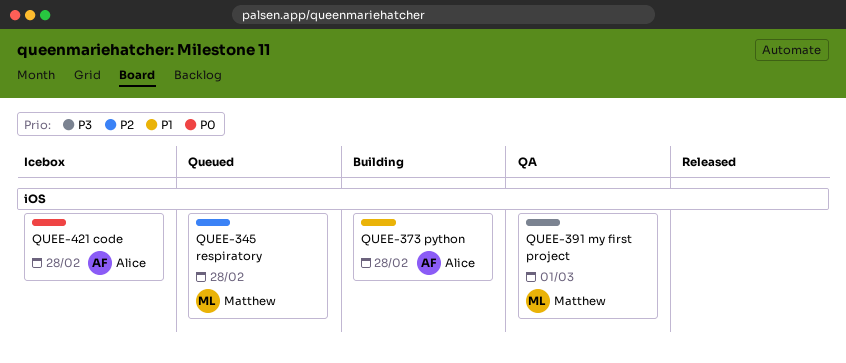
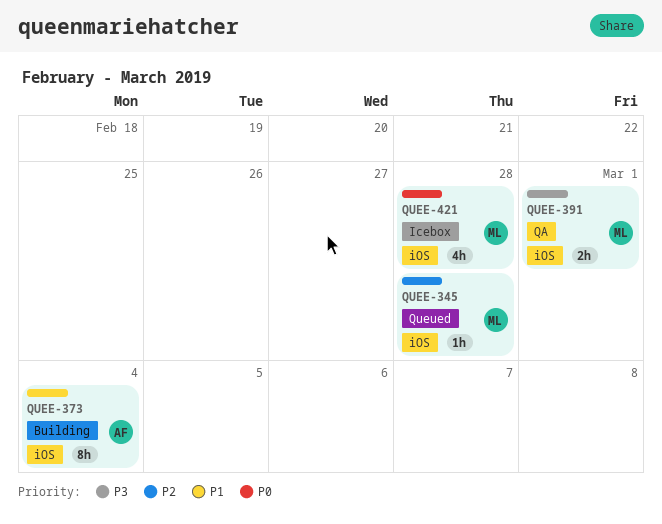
QUEE-373, due: Feb 28 -> Mar 4
QUEE-421, owner: Alice -> Matthew

